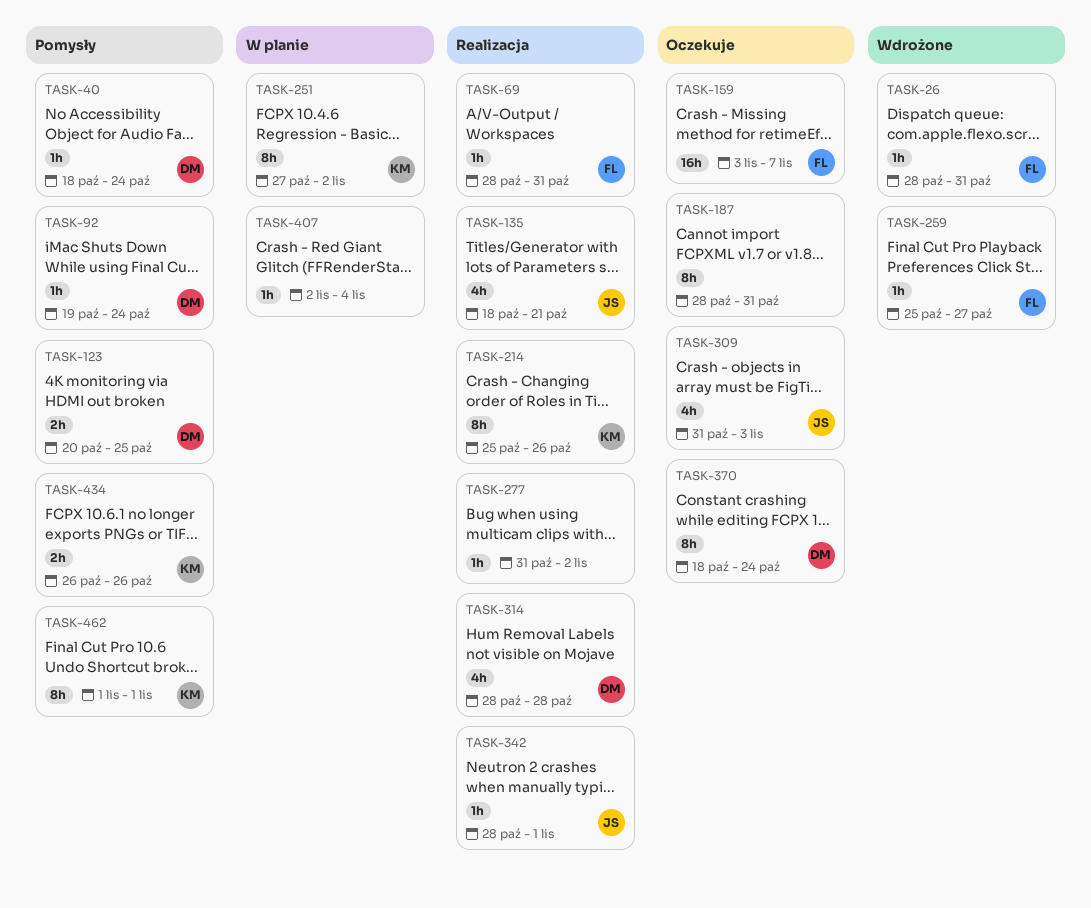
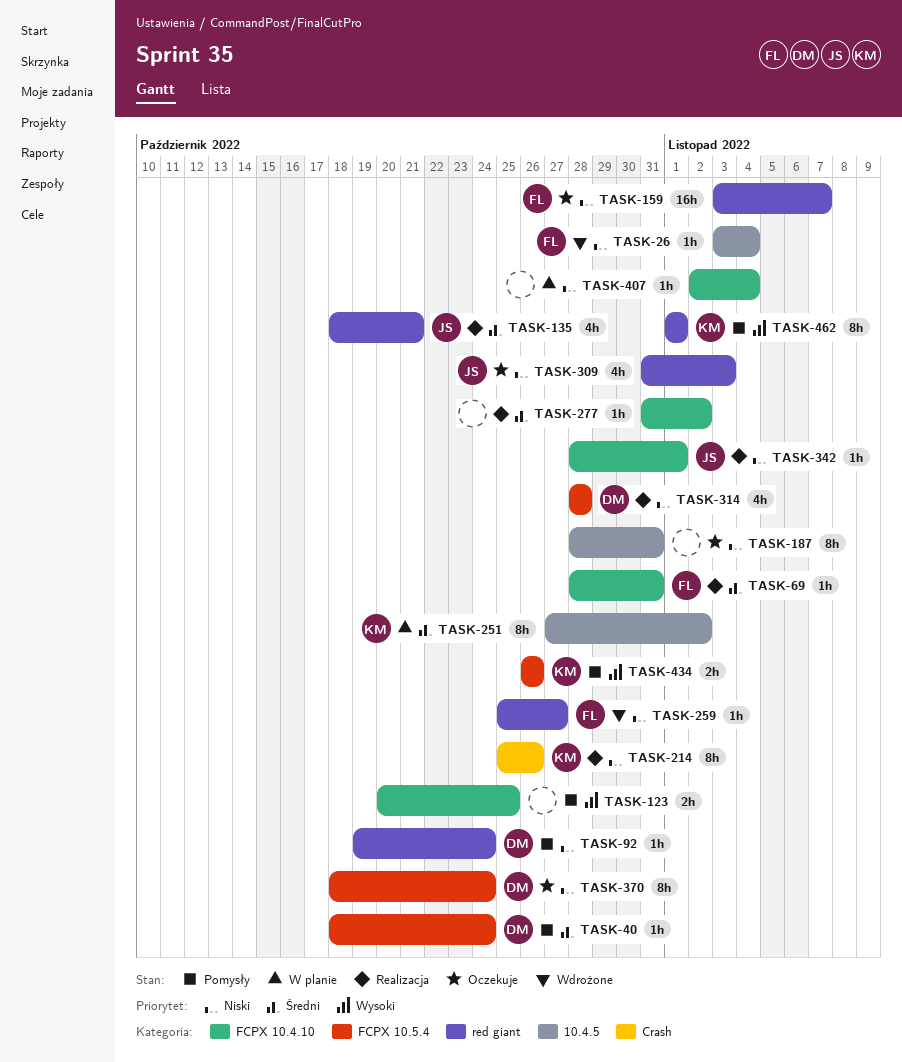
TASK-26, start: Oct 28 -> Nov 3
TASK-26, due: Oct 31 -> Nov 4
TASK-123, owner: DM -> none

